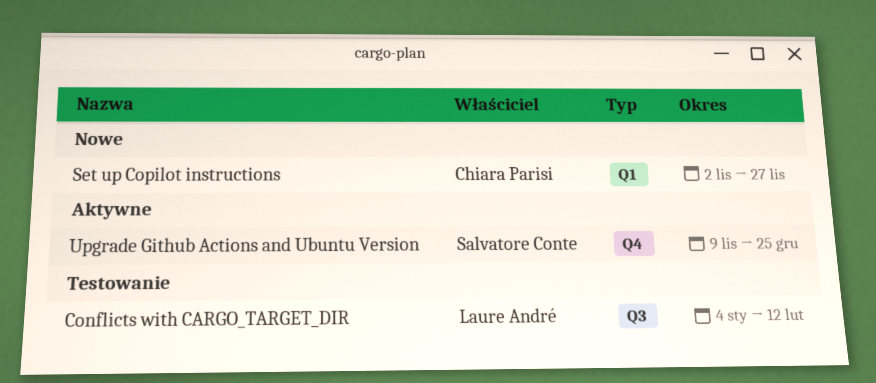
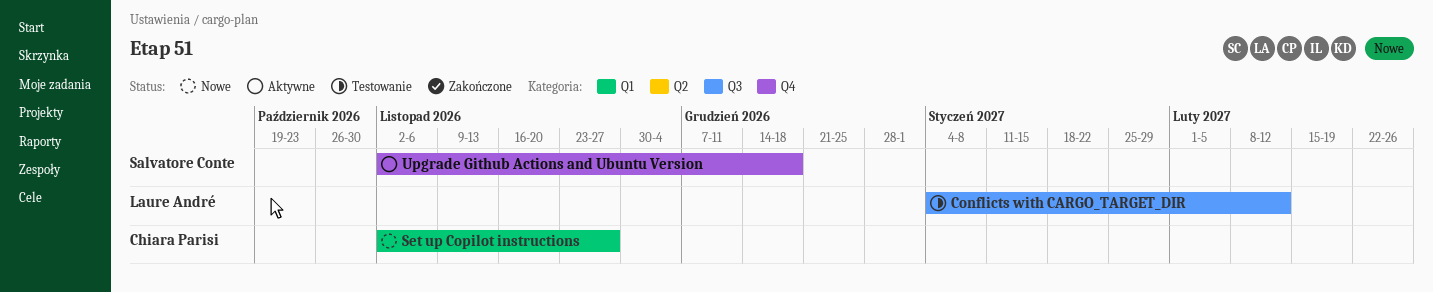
Upgrade Github Actions and Ubuntu Version, start: Nov 9 -> Nov 2
Upgrade Github Actions and Ubuntu Version, due: Dec 25 -> Dec 18

